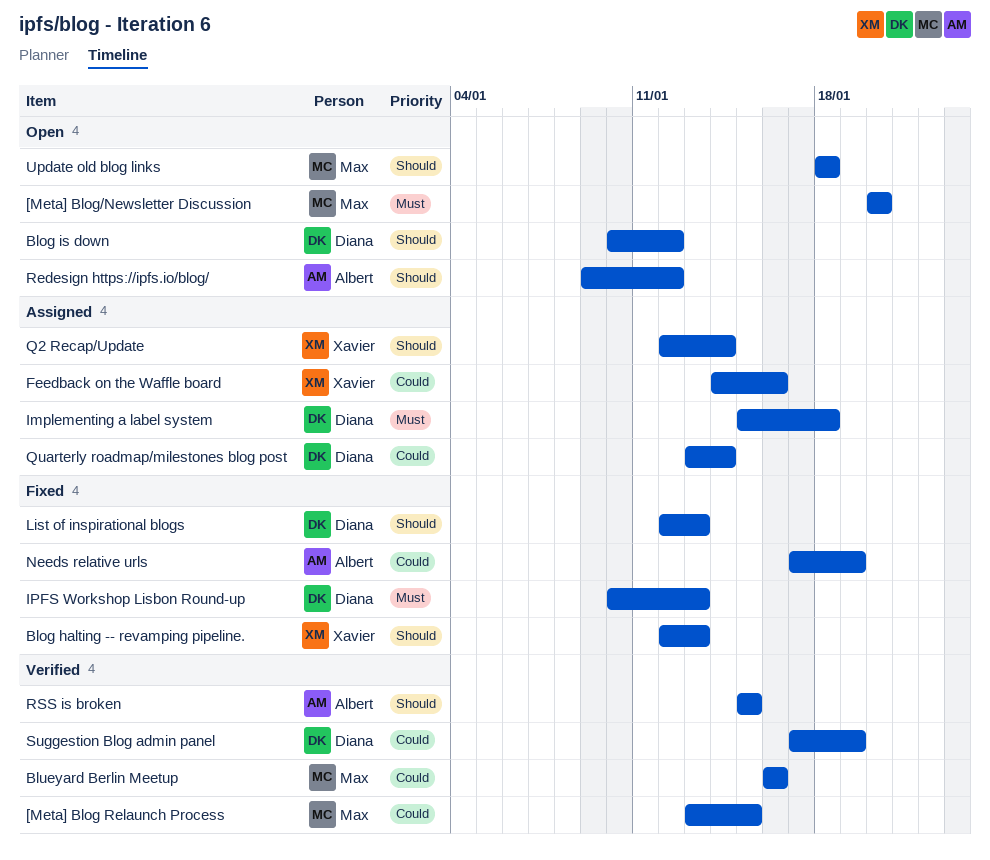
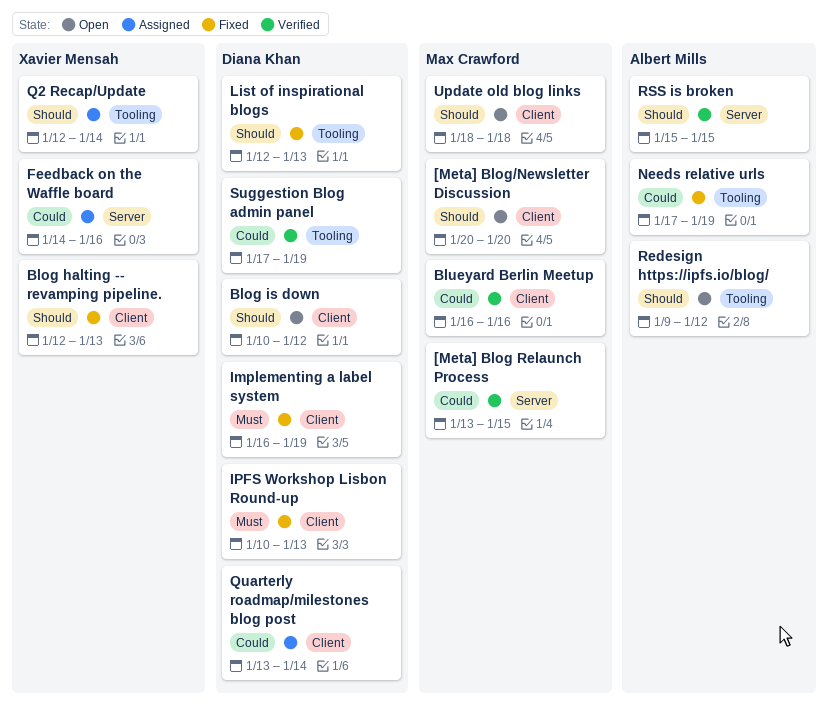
[Meta] Blog/Newsletter Discussion, priority: Must -> Should
Implementing a label system, status: Assigned -> Fixed
Implementing a label system, start: Jan 15 -> Jan 16
Implementing a label system, due: Jan 18 -> Jan 19

